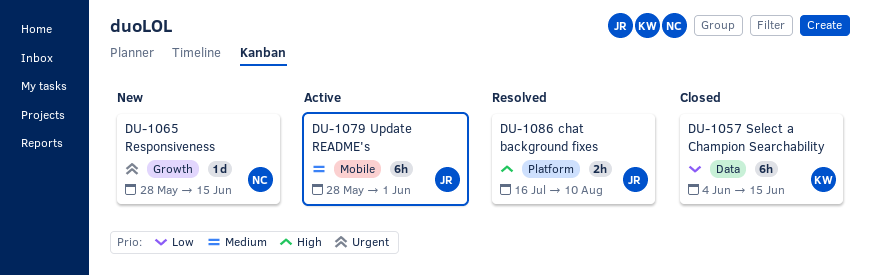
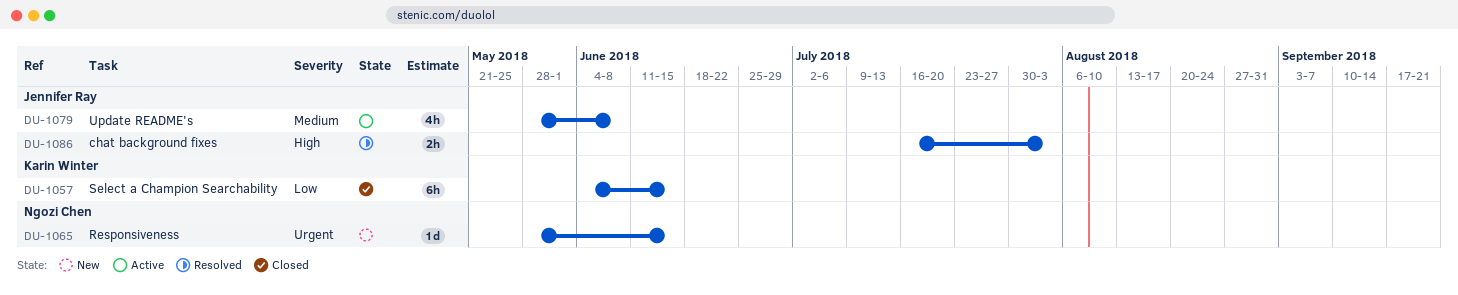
DU-1079, estimate: 6h -> 4h
DU-1079, due: Jun 1 -> Jun 8
DU-1086, due: Aug 10 -> Aug 3

